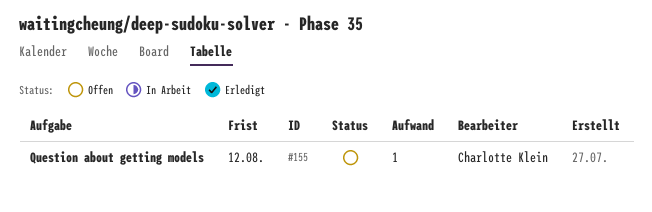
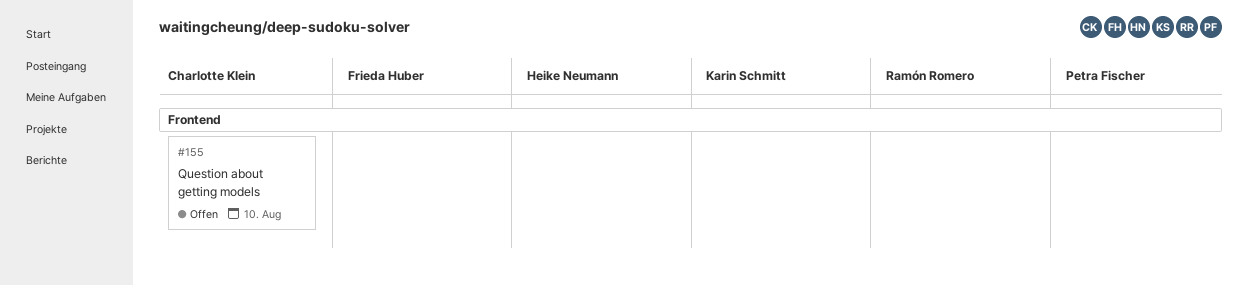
#155, due: Aug 12 -> Aug 10

